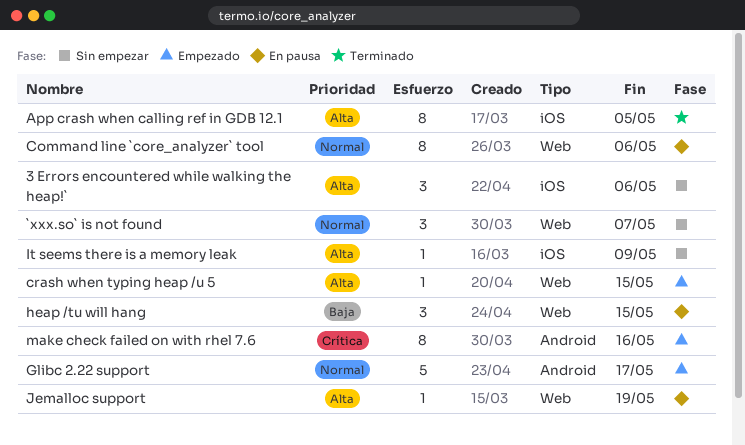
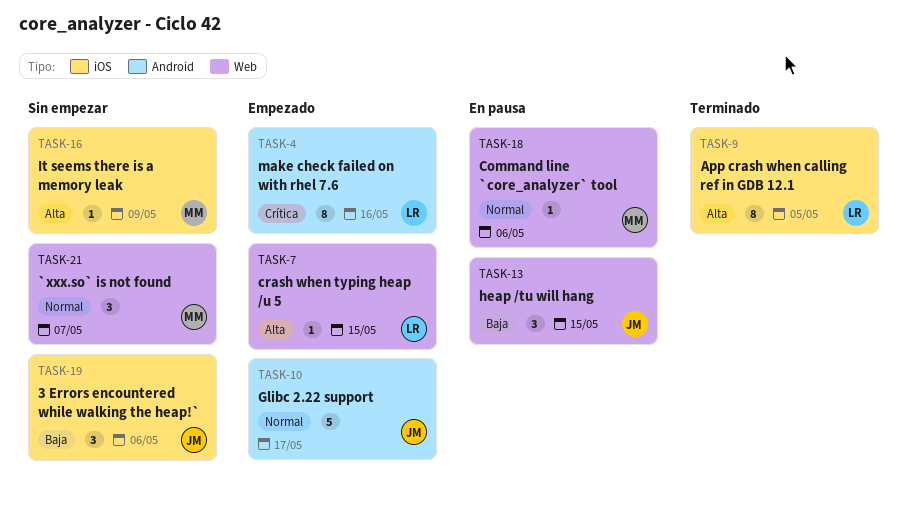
3 Errors encountered while walking the heap!`, priority: Alta -> Baja
Command line `core_analyzer` tool, estimate: 8 -> 1
Jemalloc support: present -> none

